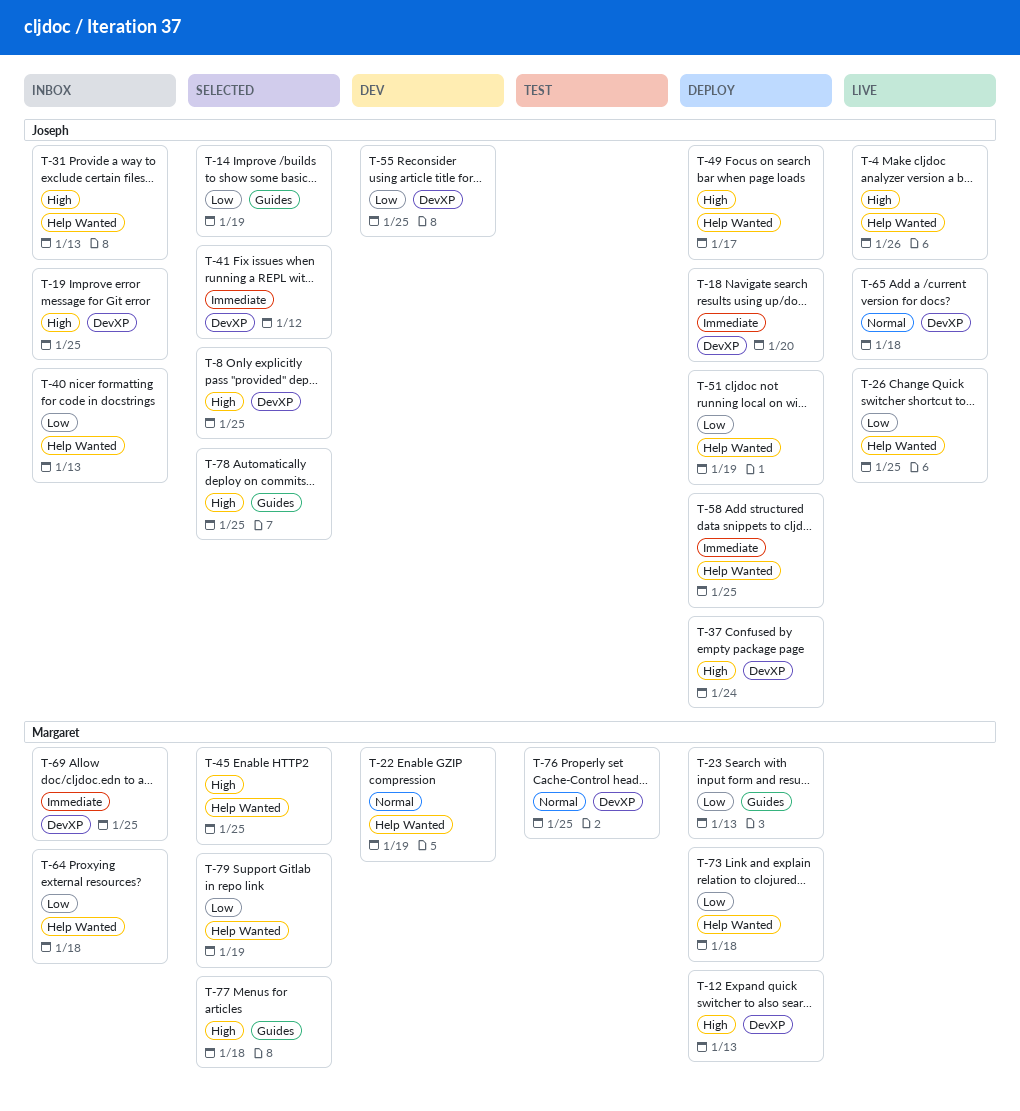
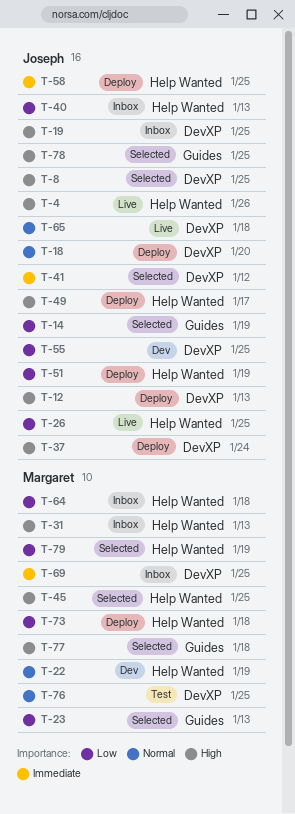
T-12, owner: Margaret -> Joseph
T-18, priority: Immediate -> Normal
T-23, status: Deploy -> Selected
T-31, owner: Joseph -> Margaret

